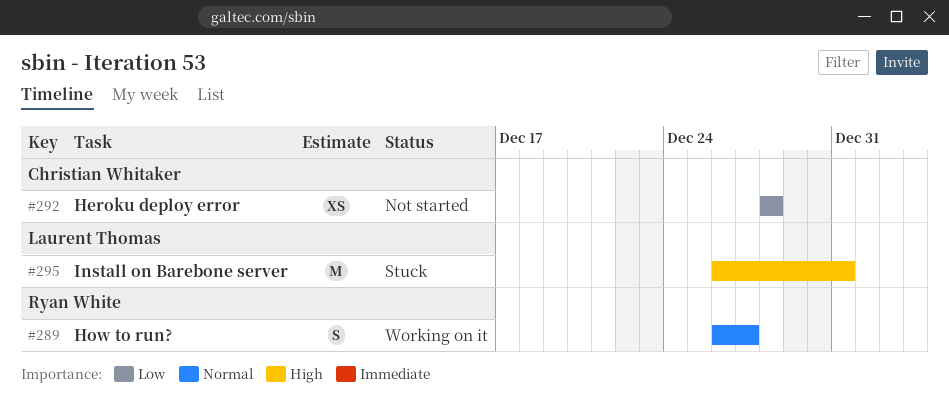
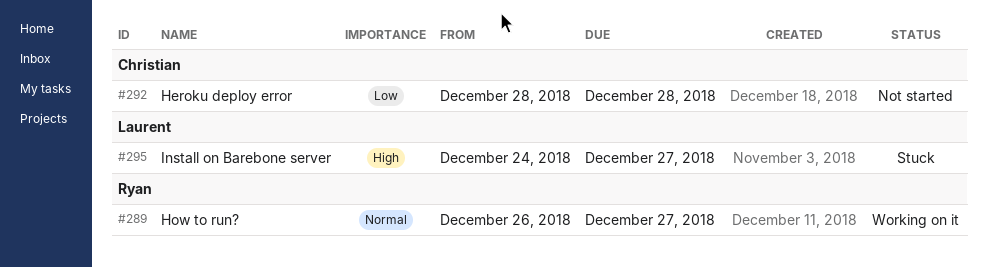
#295, start: Dec 26 -> Dec 24
#295, due: Dec 31 -> Dec 27

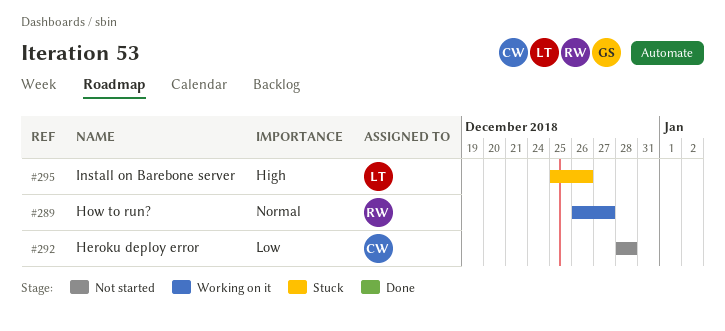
#295, start: Dec 24 -> Dec 25
#295, due: Dec 27 -> Dec 26

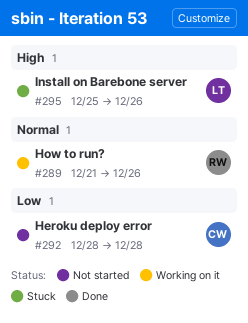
#289, start: Dec 26 -> Dec 21
#289, due: Dec 27 -> Dec 26

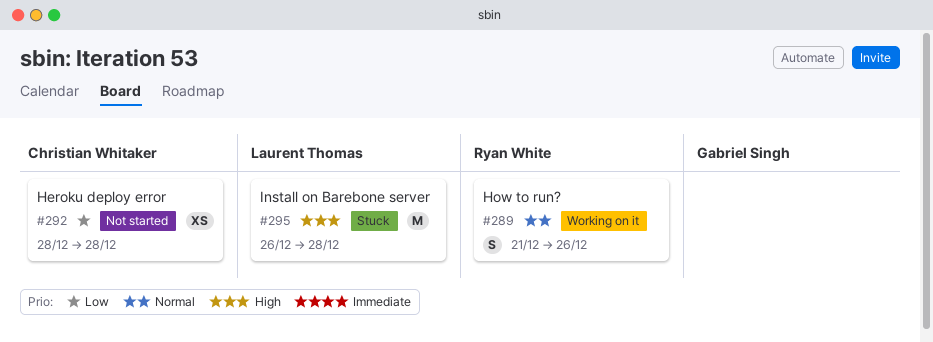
#295, start: Dec 25 -> Dec 26
#295, due: Dec 26 -> Dec 28

